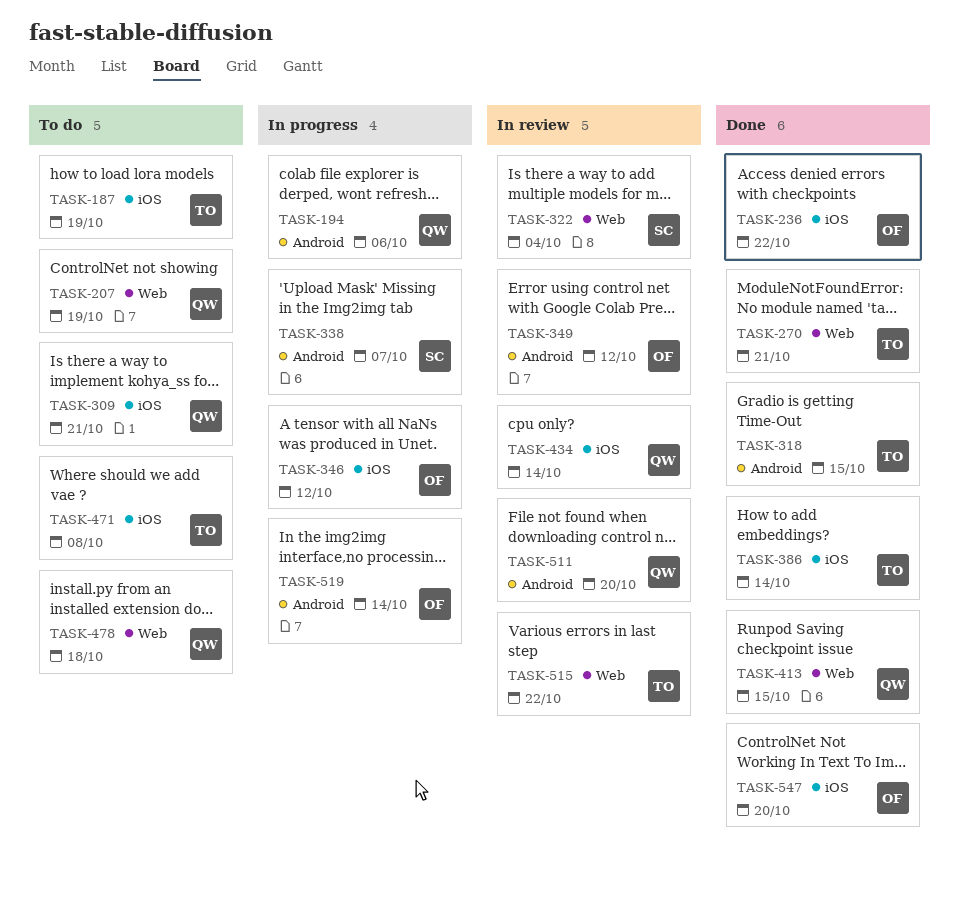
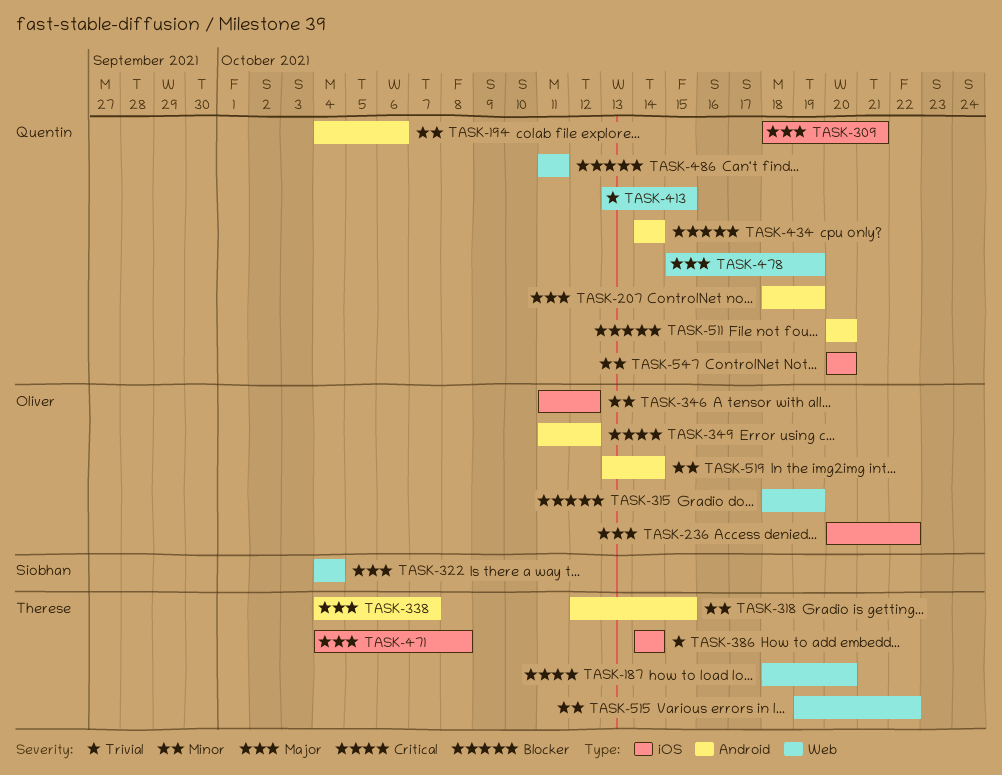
TASK-187, label: iOS -> Web
TASK-187, due: Oct 19 -> Oct 20
TASK-207, label: Web -> Android
TASK-270: present -> none
TASK-315: none -> present
TASK-338, owner: Siobhan -> Therese
TASK-434, label: iOS -> Android
TASK-478, due: Oct 18 -> Oct 19
TASK-486: none -> present
TASK-547, owner: Oliver -> Quentin

